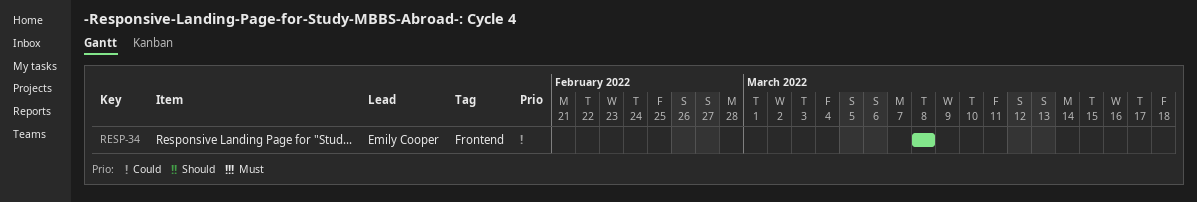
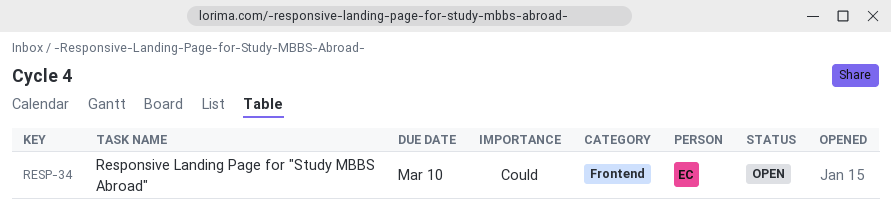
RESP-34, due: Mar 8 -> Mar 10

